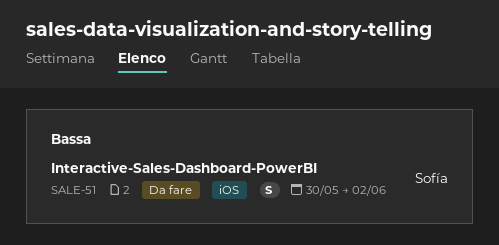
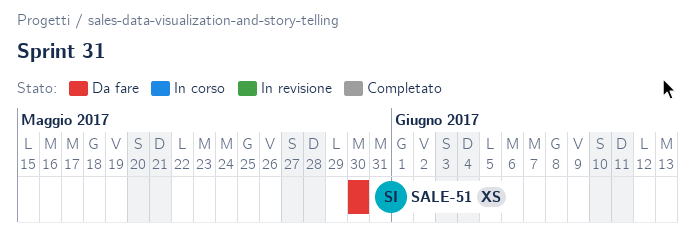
SALE-51, estimate: S -> XS
SALE-51, due: Jun 2 -> May 30

